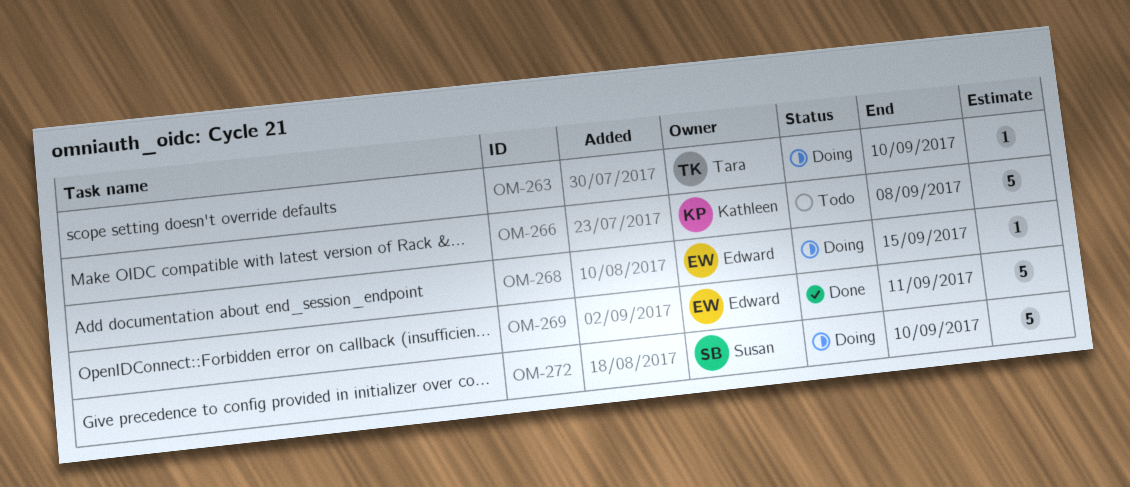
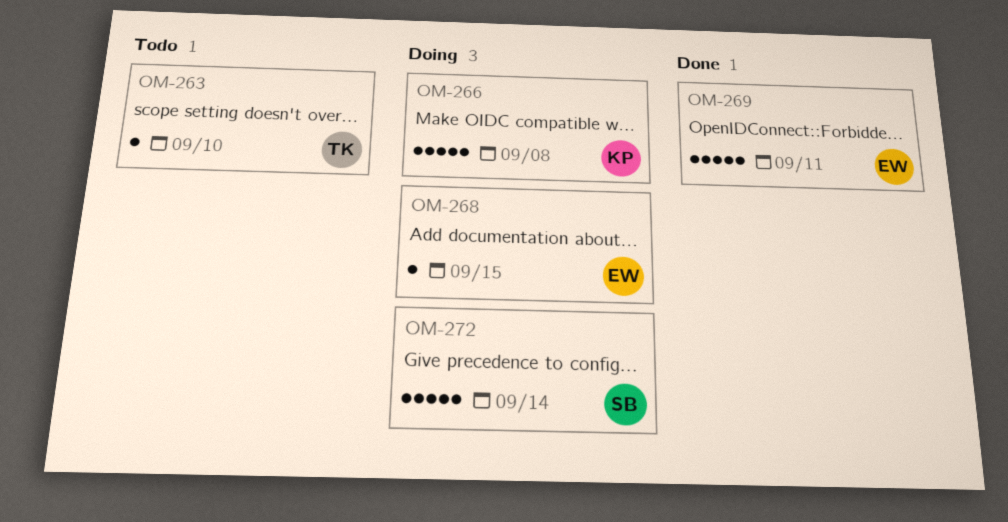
OM-263, status: Doing -> Todo
OM-266, status: Todo -> Doing
OM-272, due: Sep 10 -> Sep 14

